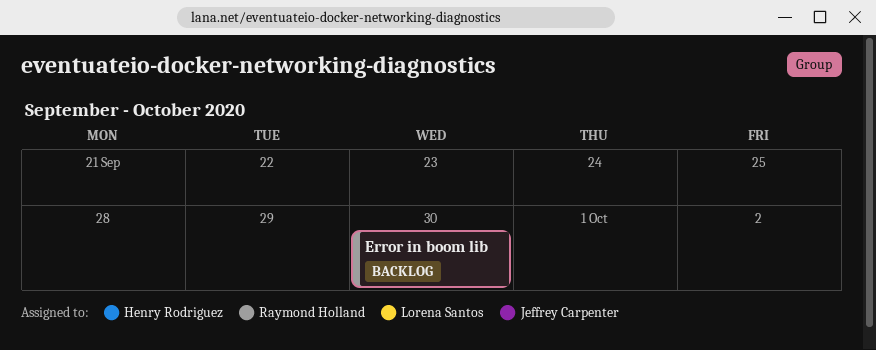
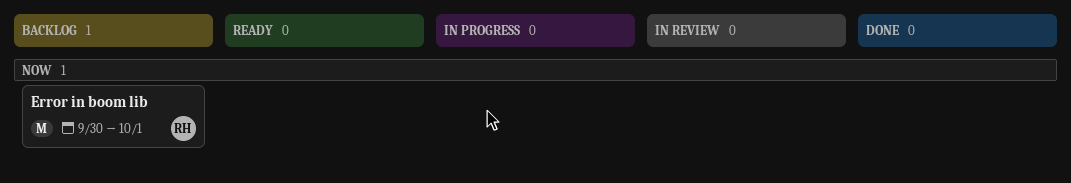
Error in boom lib, due: Sep 30 -> Oct 1

